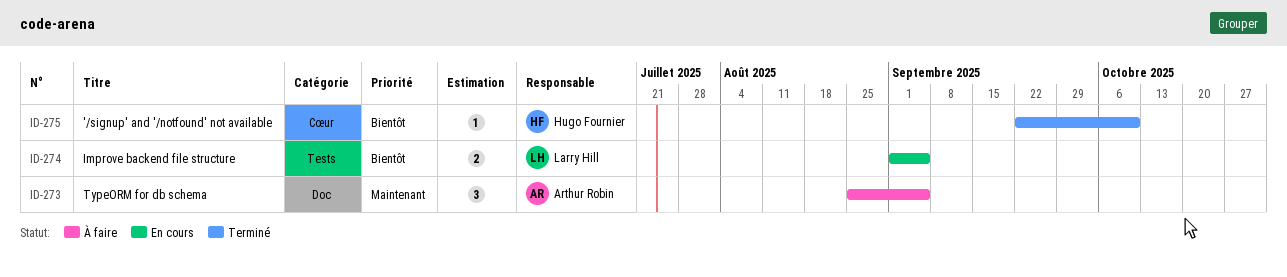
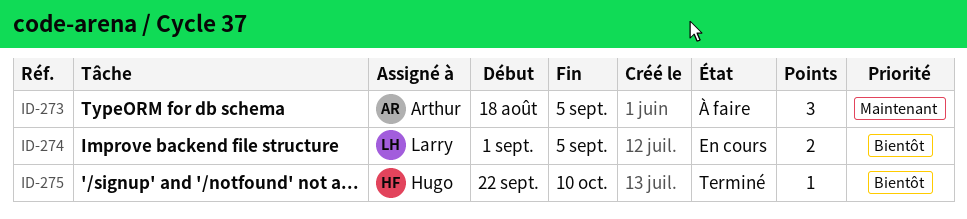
ID-273, start: Aug 25 -> Aug 18

